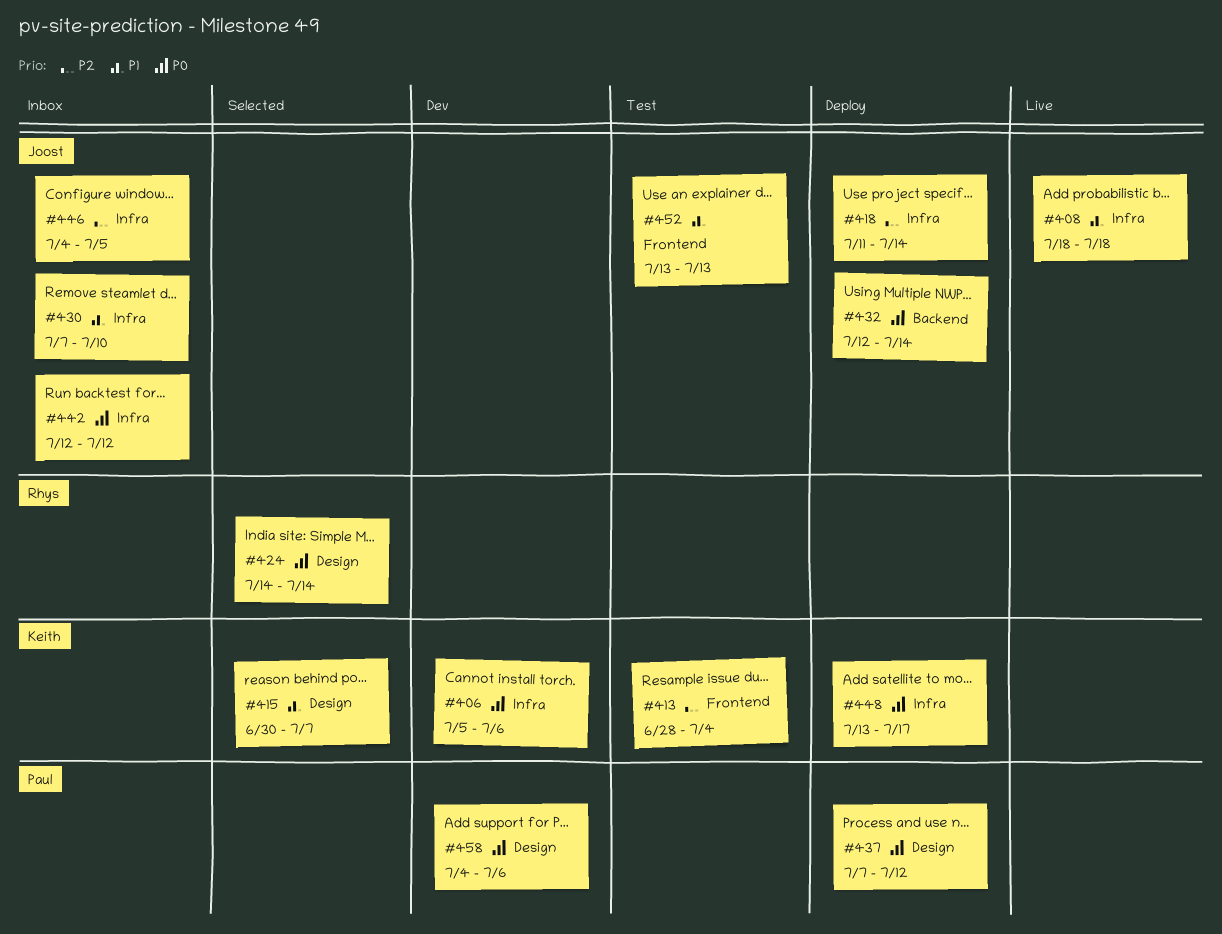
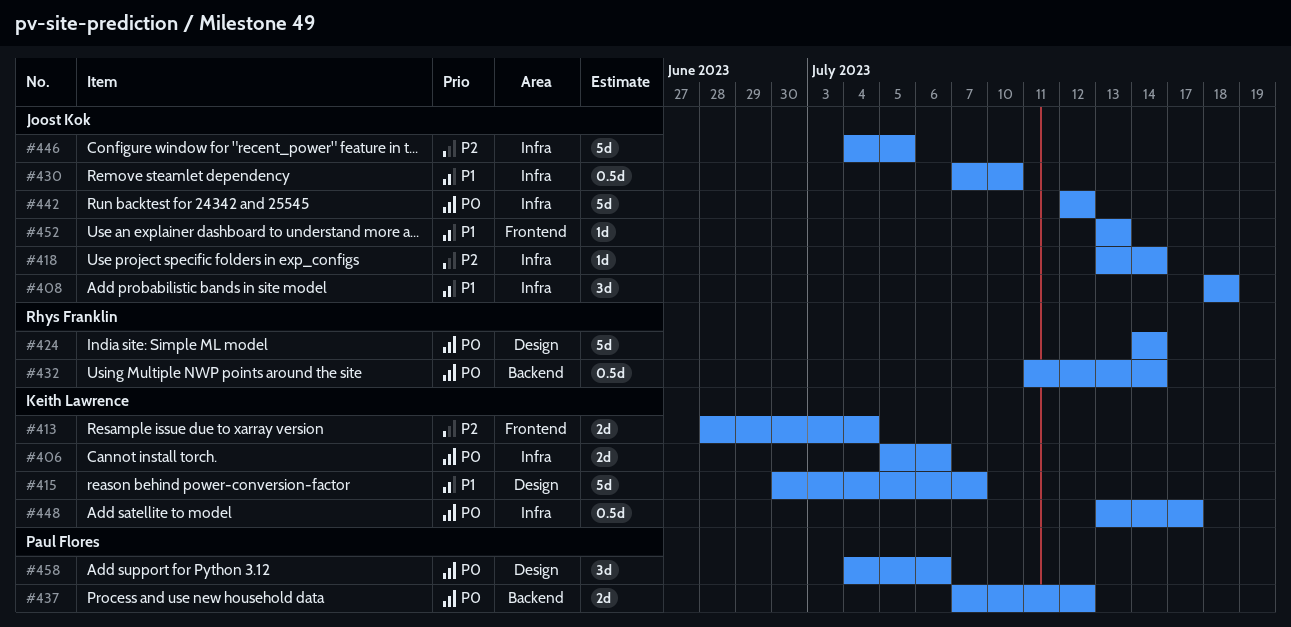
#418, start: Jul 11 -> Jul 13
#432, owner: Joost Kok -> Rhys Franklin
#432, start: Jul 12 -> Jul 11
#437, label: Design -> Backend

